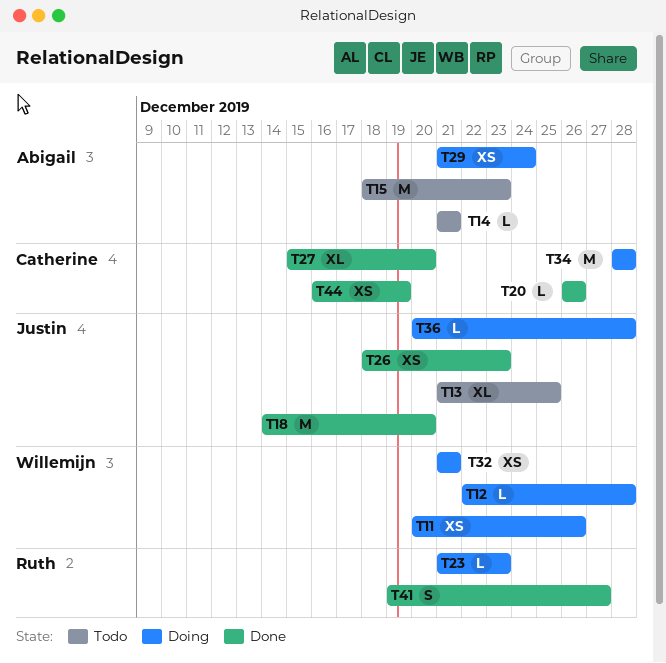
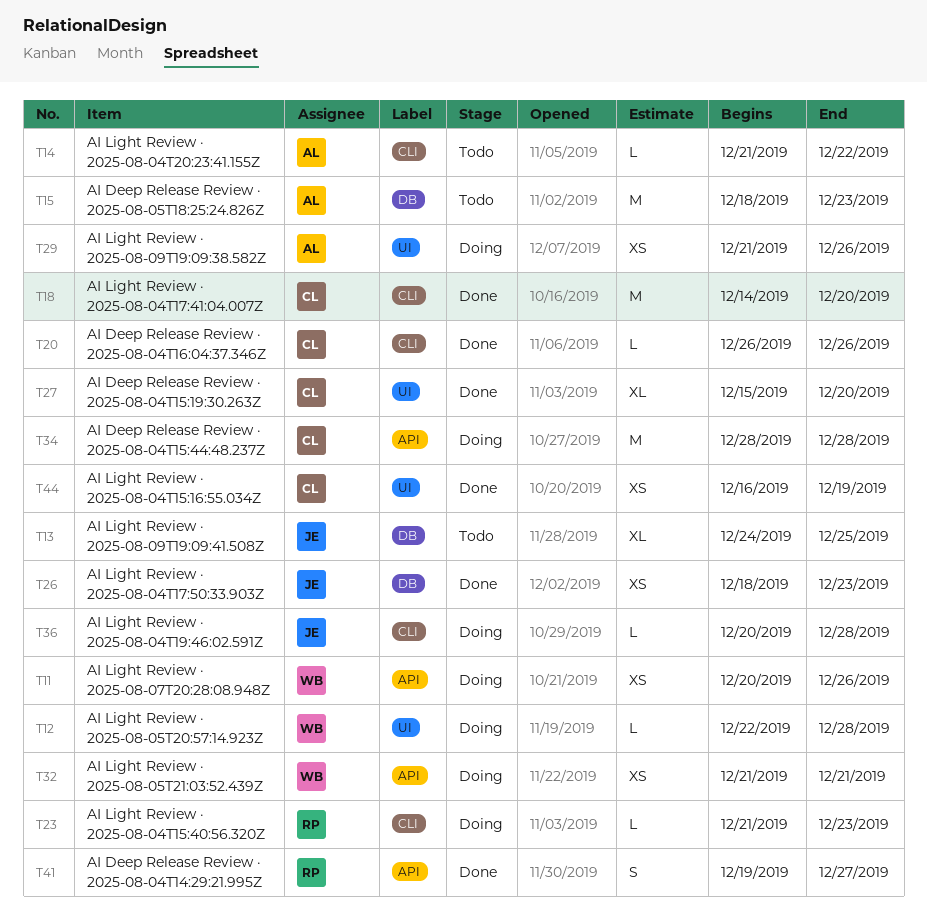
T13, start: Dec 21 -> Dec 24
T14, due: Dec 21 -> Dec 22
T18, owner: Justin -> Catherine
T29, due: Dec 24 -> Dec 26

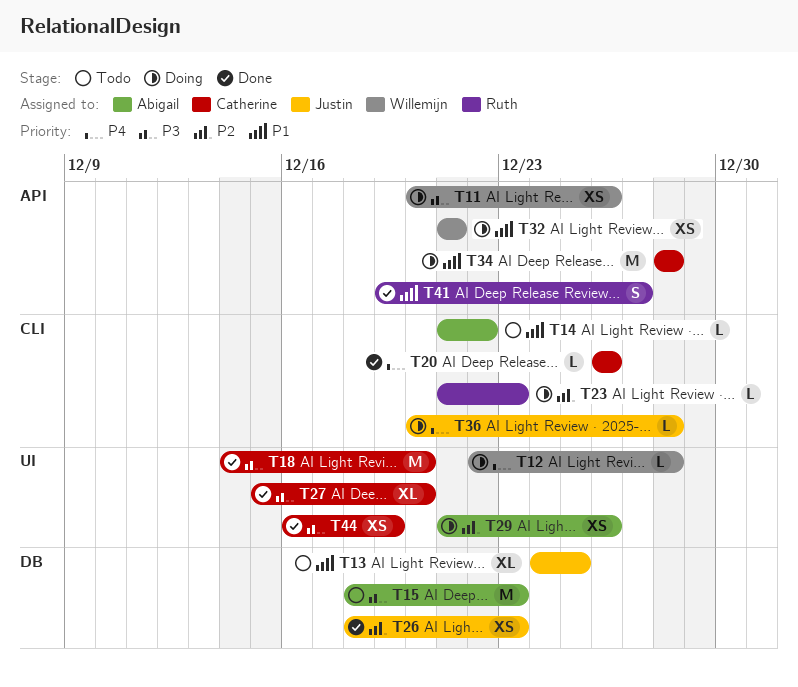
T18, label: CLI -> UI

